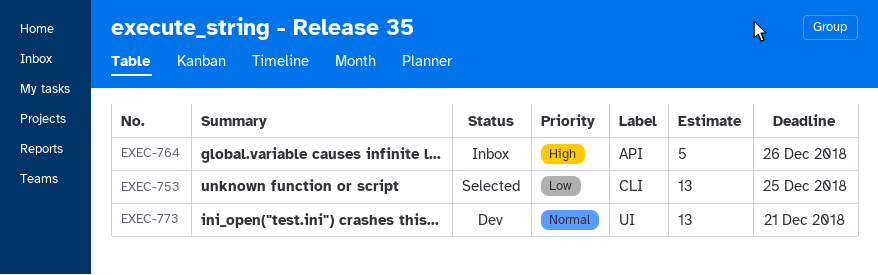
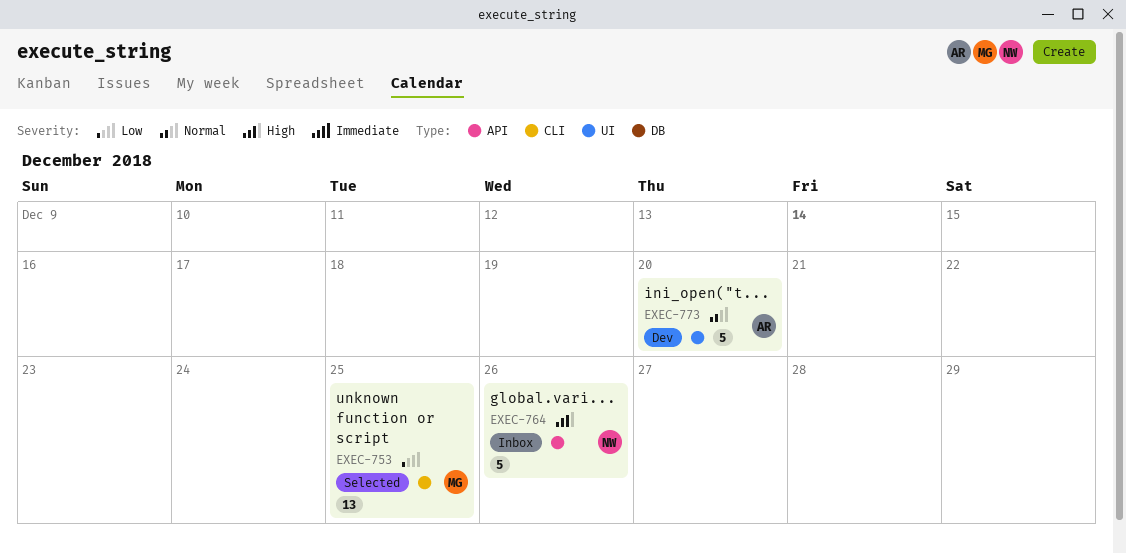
EXEC-773, estimate: 13 -> 5
EXEC-773, due: Dec 21 -> Dec 20

